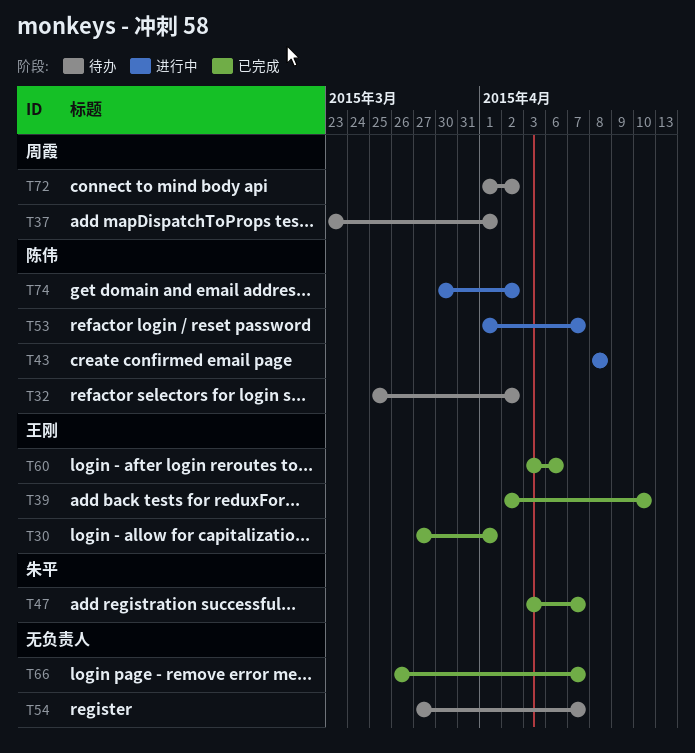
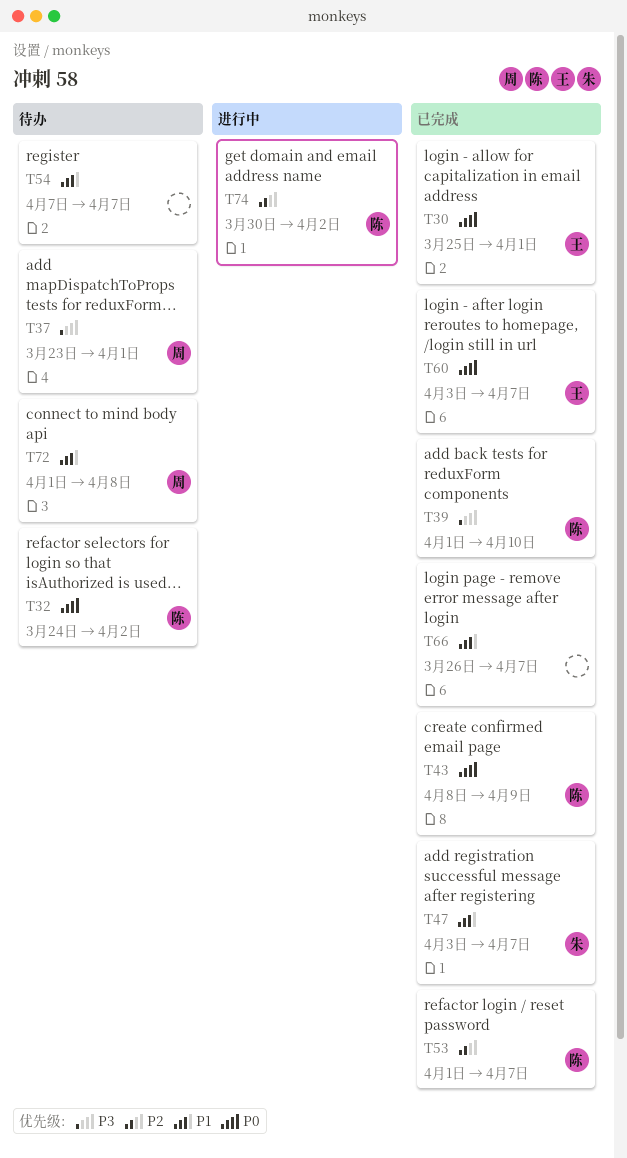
T30, start: Mar 27 -> Mar 25
T32, start: Mar 25 -> Mar 24
T39, owner: 王刚 -> 陈伟
T39, start: Apr 2 -> Apr 1
T43, status: 进行中 -> 已完成
T43, due: Apr 8 -> Apr 9
T53, status: 进行中 -> 已完成
T54, start: Mar 27 -> Apr 7
T60, due: Apr 6 -> Apr 7
T72, due: Apr 2 -> Apr 8

